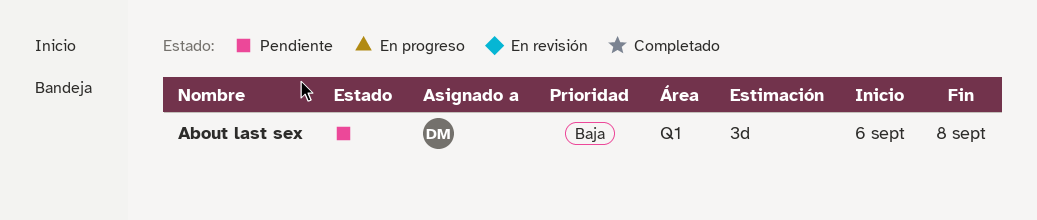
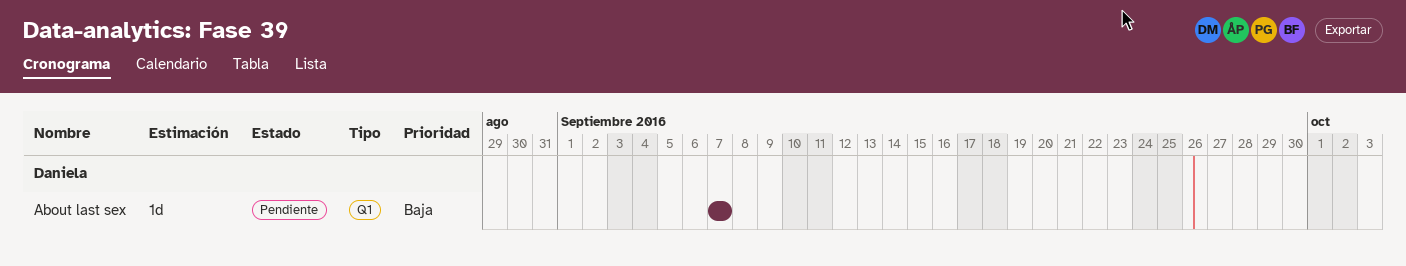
About last sex, estimate: 3d -> 1d
About last sex, start: Sep 6 -> Sep 7
About last sex, due: Sep 8 -> Sep 7

